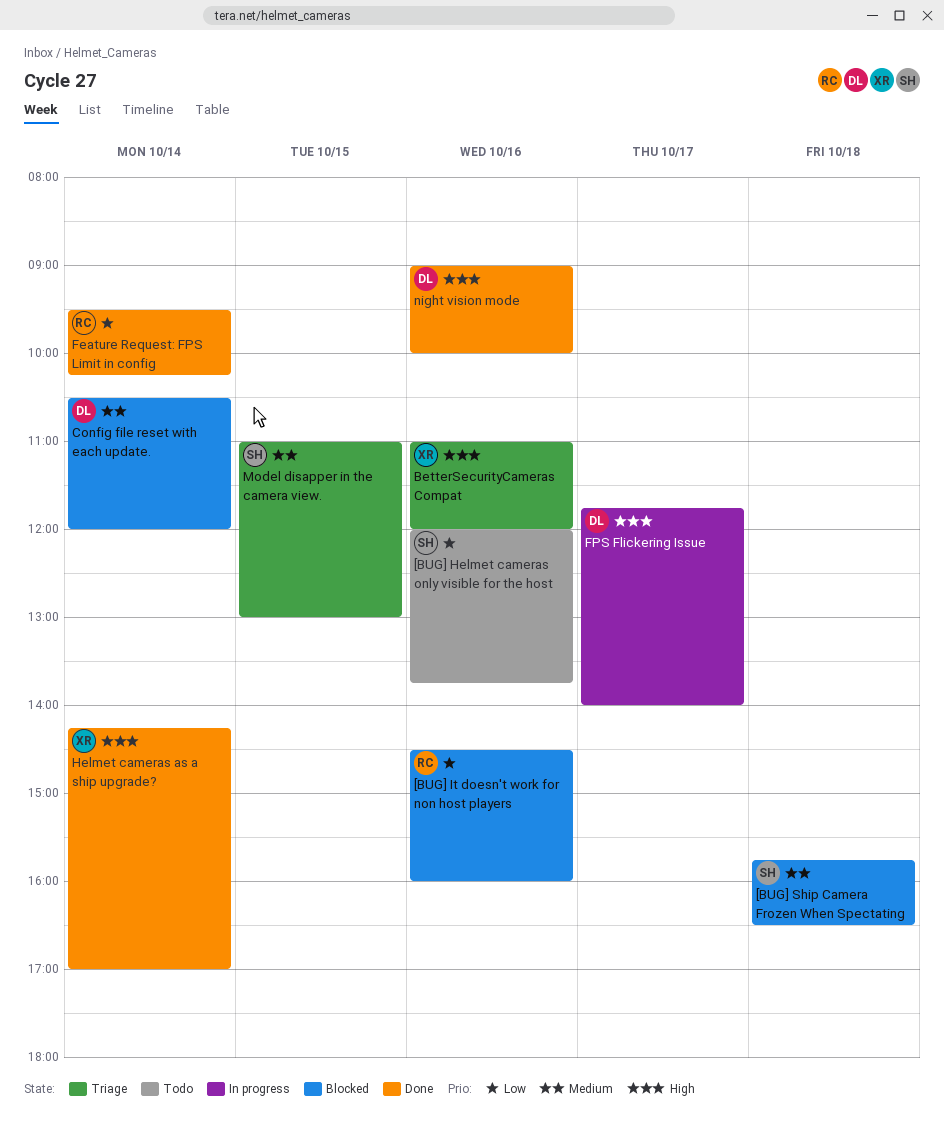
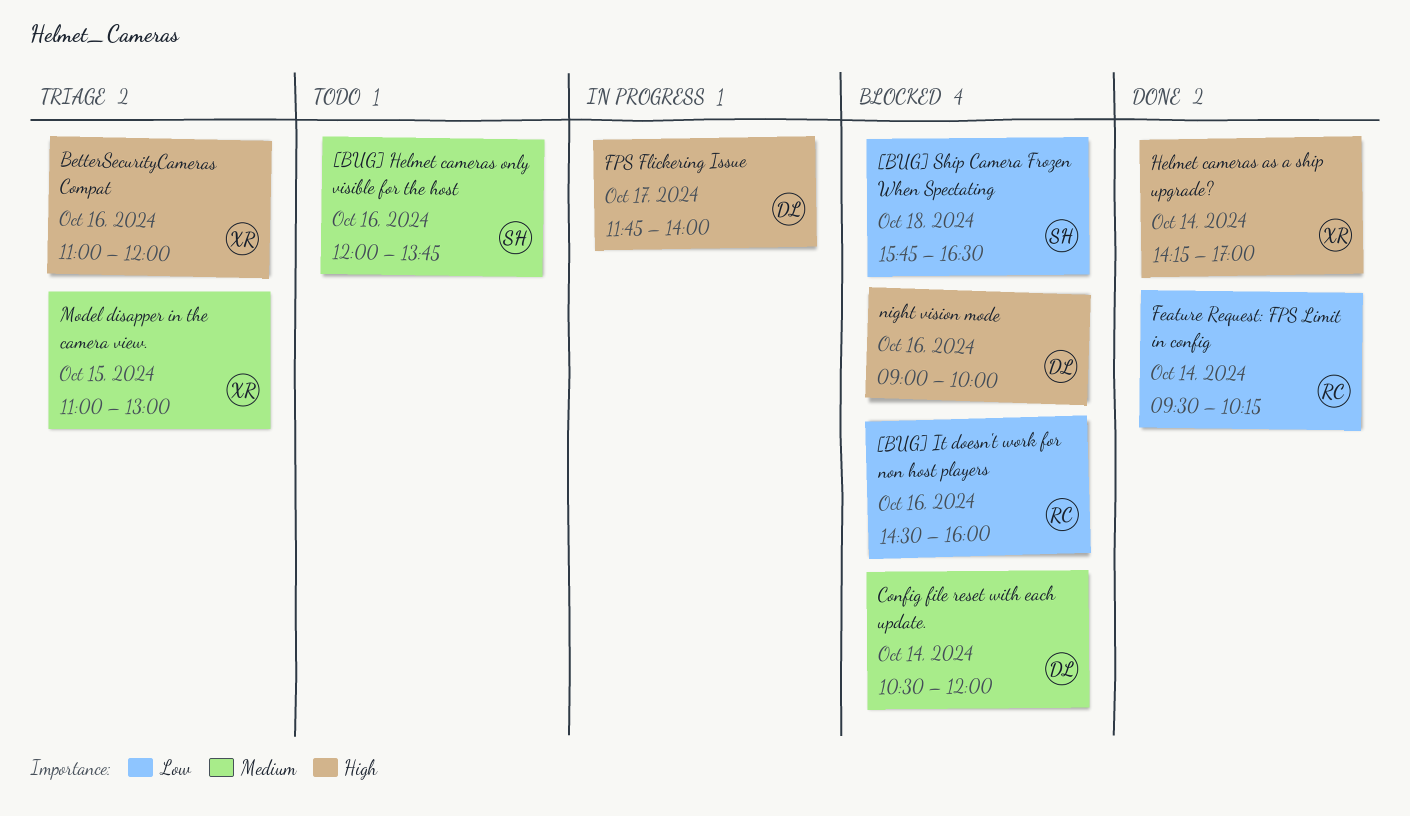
[BUG] Helmet cameras only visible for the host, priority: Low -> Medium
[BUG] Ship Camera Frozen When Spectating, priority: Medium -> Low
Model disapper in the camera view., owner: SH -> XR
night vision mode, status: Done -> Blocked

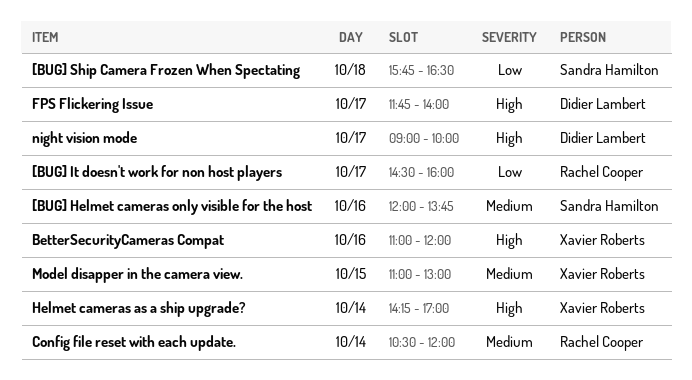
[BUG] It doesn't work for non host players, day: Oct 16 -> Oct 17
Config file reset with each update., owner: Didier Lambert -> Rachel Cooper
Feature Request: FPS Limit in config: present -> none
night vision mode, day: Oct 16 -> Oct 17

